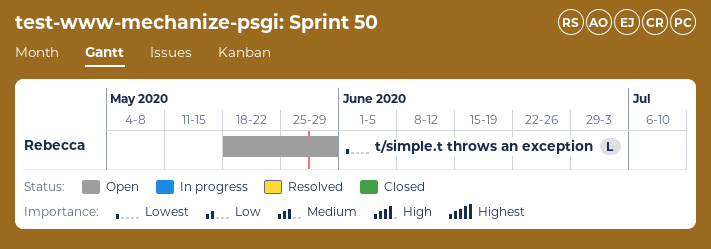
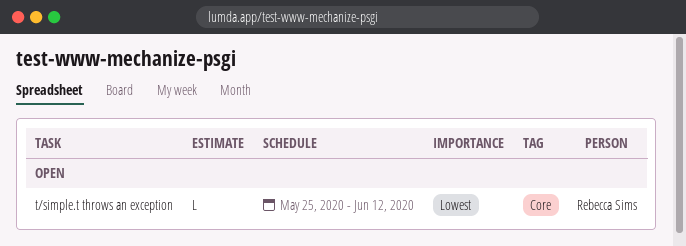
t/simple.t throws an exception, start: May 18 -> May 25
t/simple.t throws an exception, due: May 29 -> Jun 12

